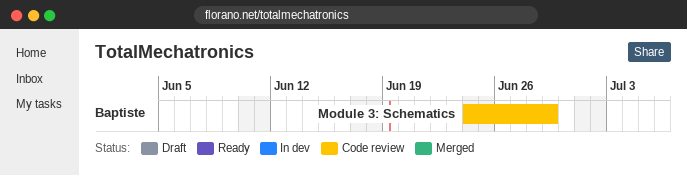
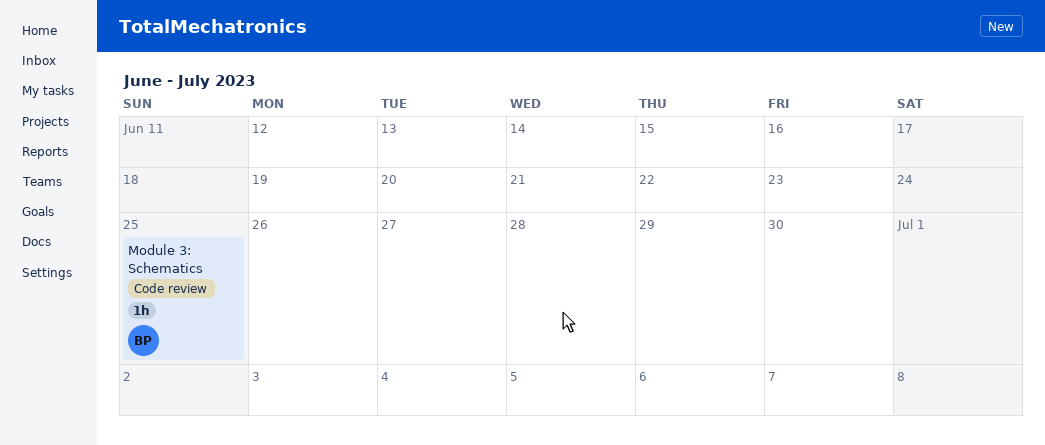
Module 3: Schematics, due: Jun 29 -> Jun 25

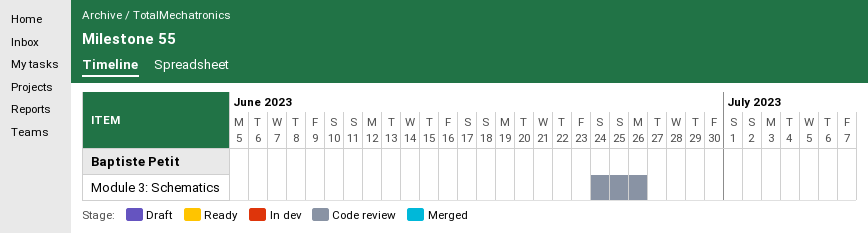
Module 3: Schematics, due: Jun 25 -> Jun 26

